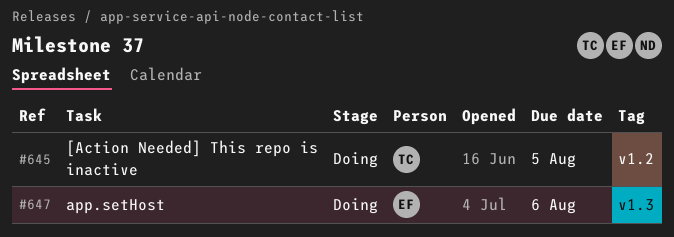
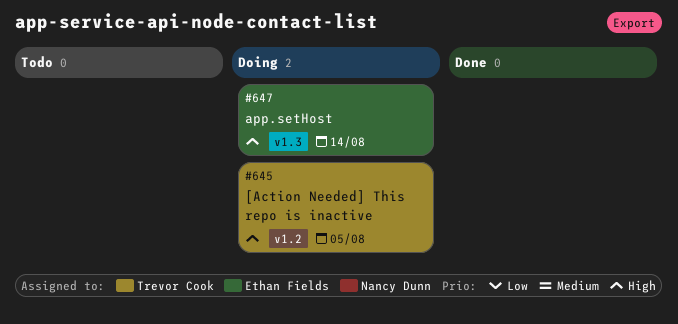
#647, due: Aug 6 -> Aug 14

